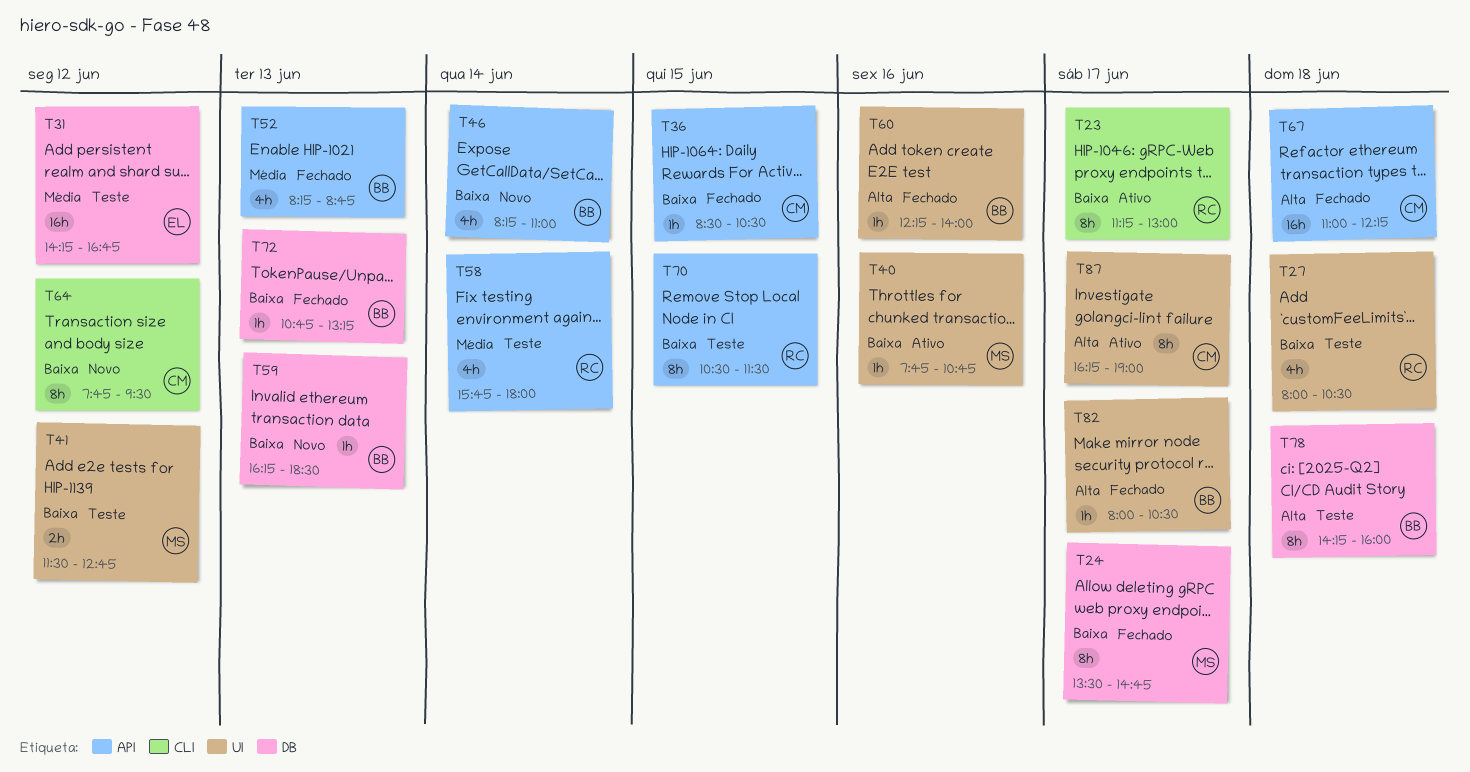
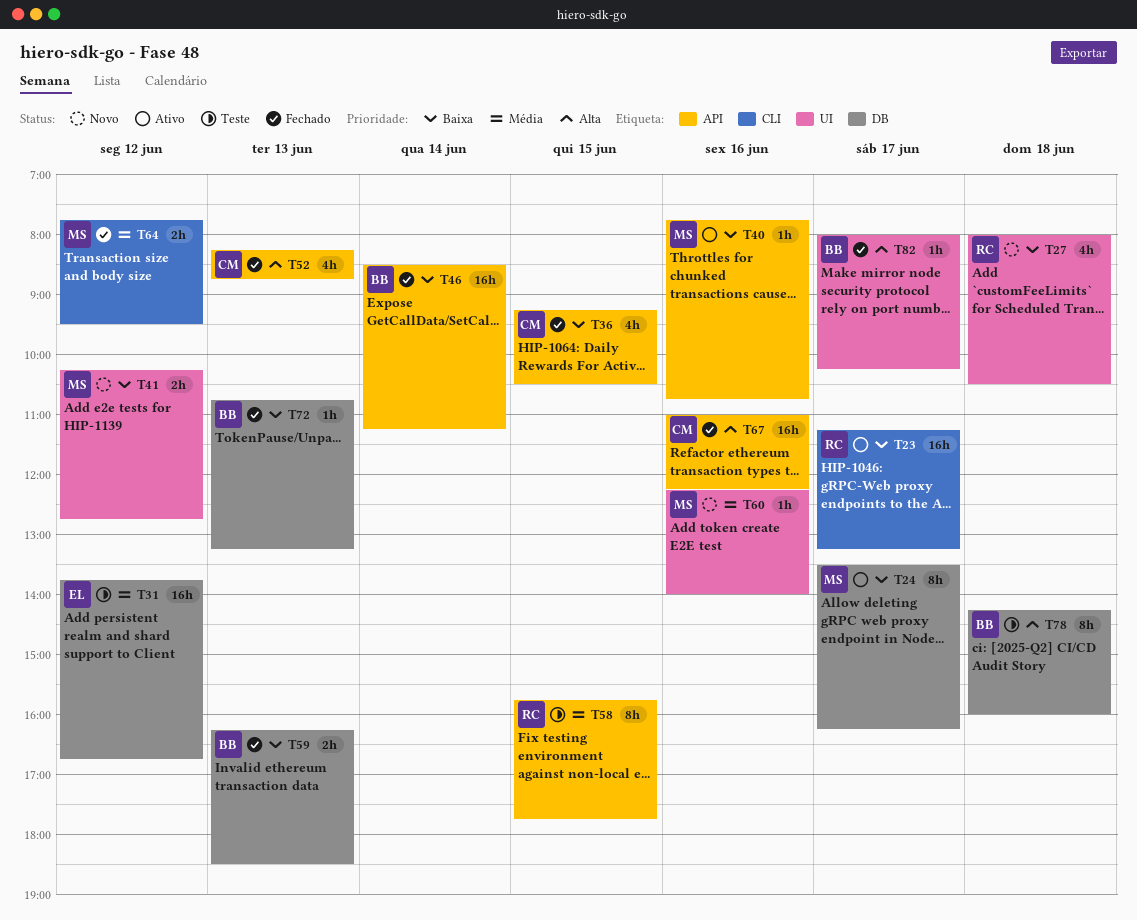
T23, estimate: 8h -> 16h
T23, ends: 13:00 -> 13:15
T24, status: Fechado -> Ativo
T24, ends: 14:45 -> 16:15
T27, status: Teste -> Novo
T31, begins: 14:15 -> 13:45
T36, estimate: 1h -> 4h
T36, begins: 08:30 -> 09:15
T40, label: UI -> API
T41, status: Teste -> Novo
T41, begins: 11:30 -> 10:15
T46, status: Novo -> Fechado
T46, estimate: 4h -> 16h
T46, begins: 08:15 -> 08:30
T46, ends: 11:00 -> 11:15
T52, owner: BB -> CM
T52, priority: Média -> Alta
T58, estimate: 4h -> 8h
T58, day: Jun 14 -> Jun 15
T58, ends: 18:00 -> 17:45
T59, status: Novo -> Fechado
T59, estimate: 1h -> 2h
T60, status: Fechado -> Novo
T60, owner: BB -> MS
T60, priority: Alta -> Média
T64, status: Novo -> Fechado
T64, owner: CM -> MS
T64, priority: Baixa -> Média
T64, estimate: 8h -> 2h
T67, day: Jun 18 -> Jun 16
T70: present -> none
T82, ends: 10:30 -> 10:15
T87: present -> none

